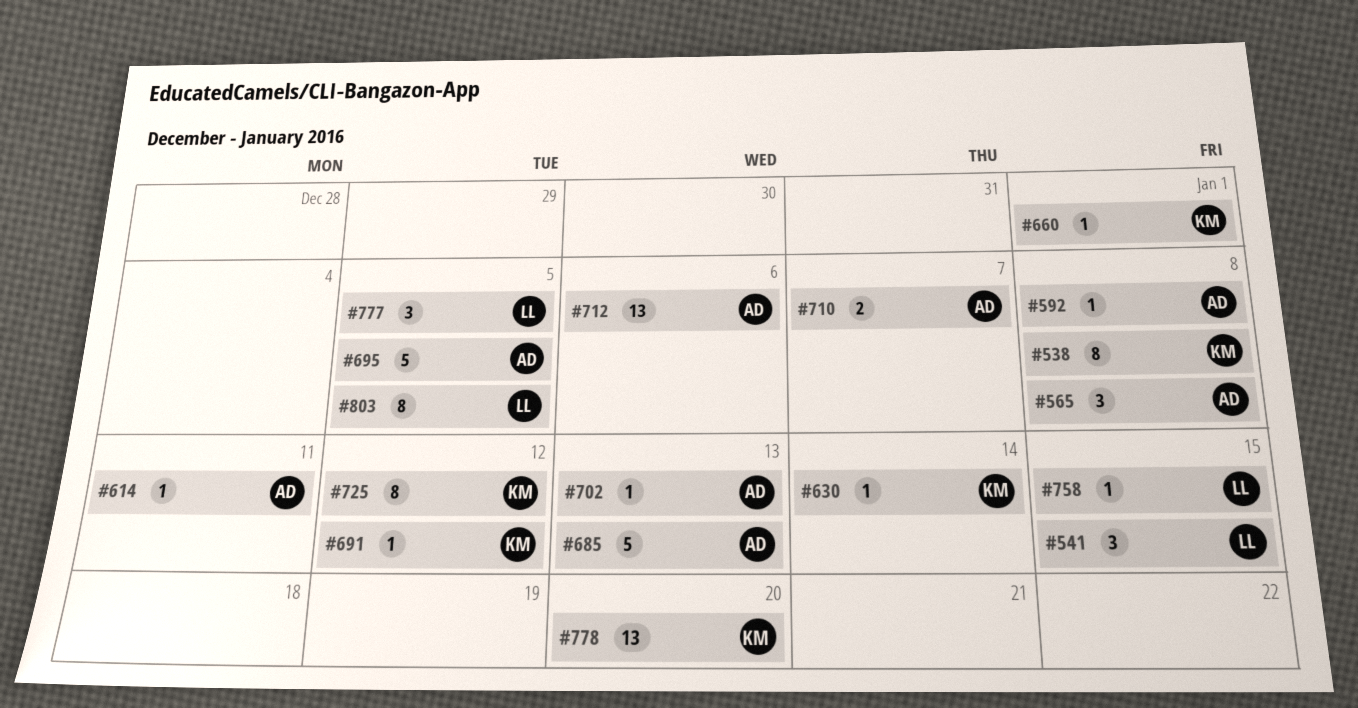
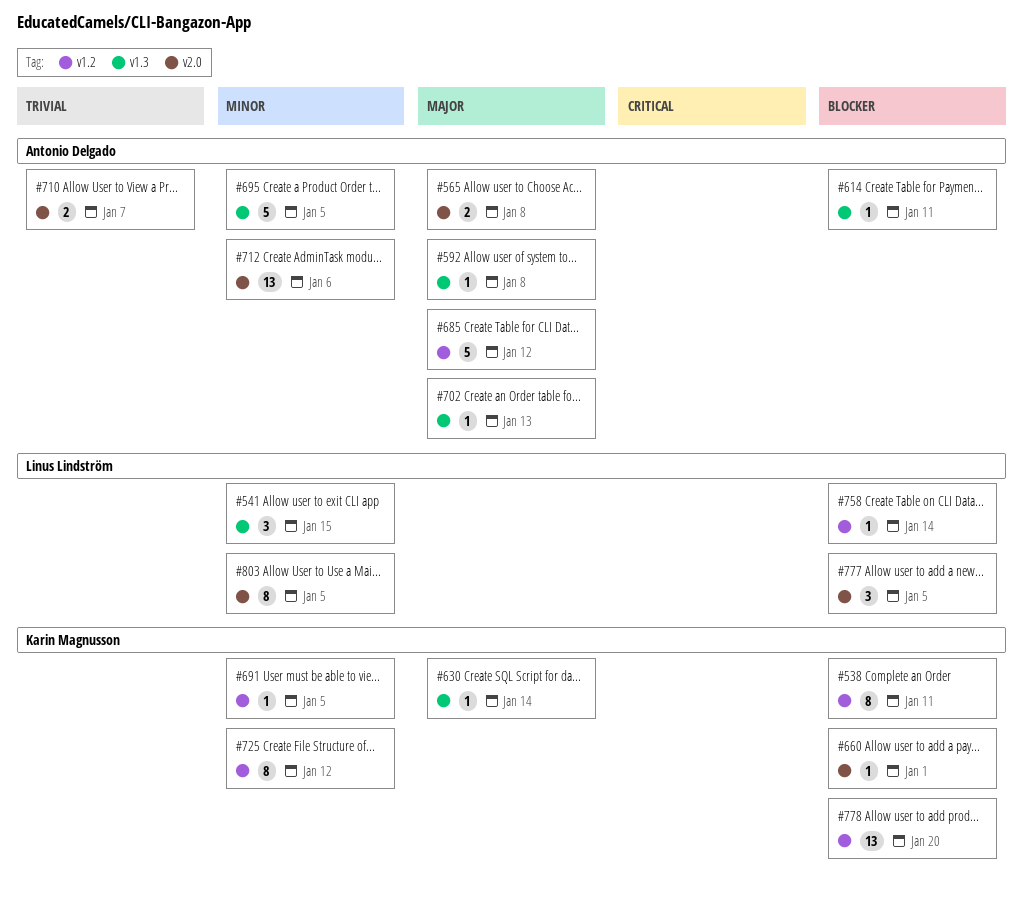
#538, due: Jan 8 -> Jan 11
#565, estimate: 3 -> 2
#685, due: Jan 13 -> Jan 12
#691, due: Jan 12 -> Jan 5
#758, due: Jan 15 -> Jan 14

